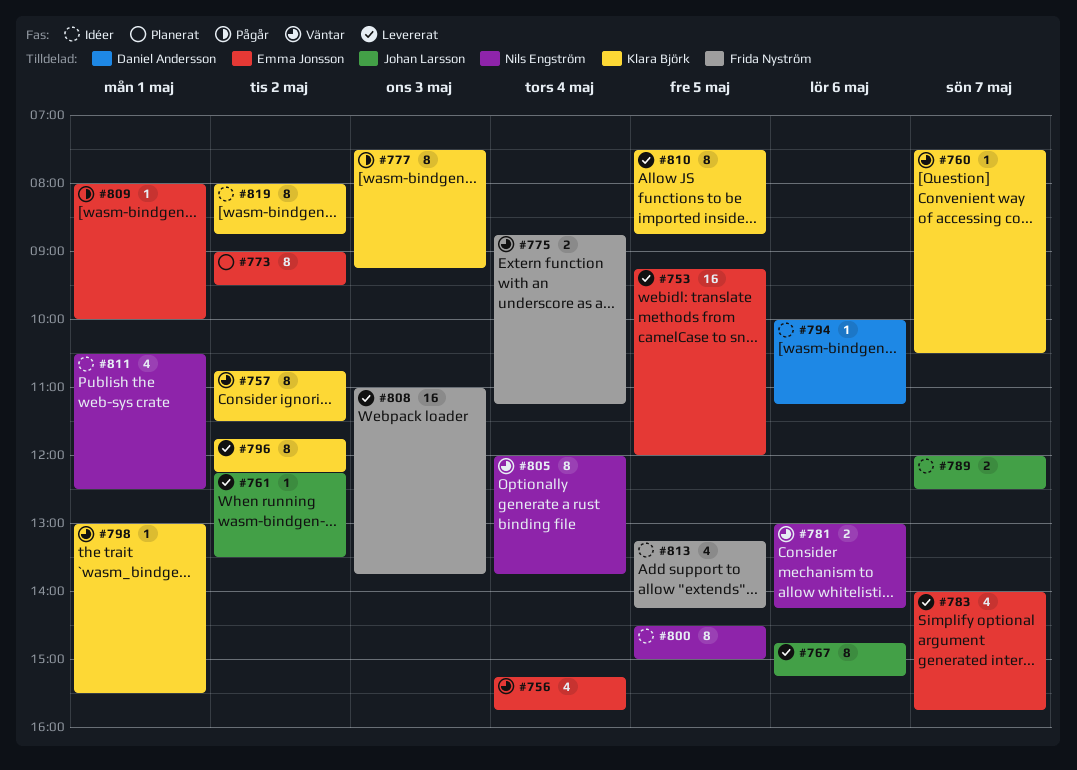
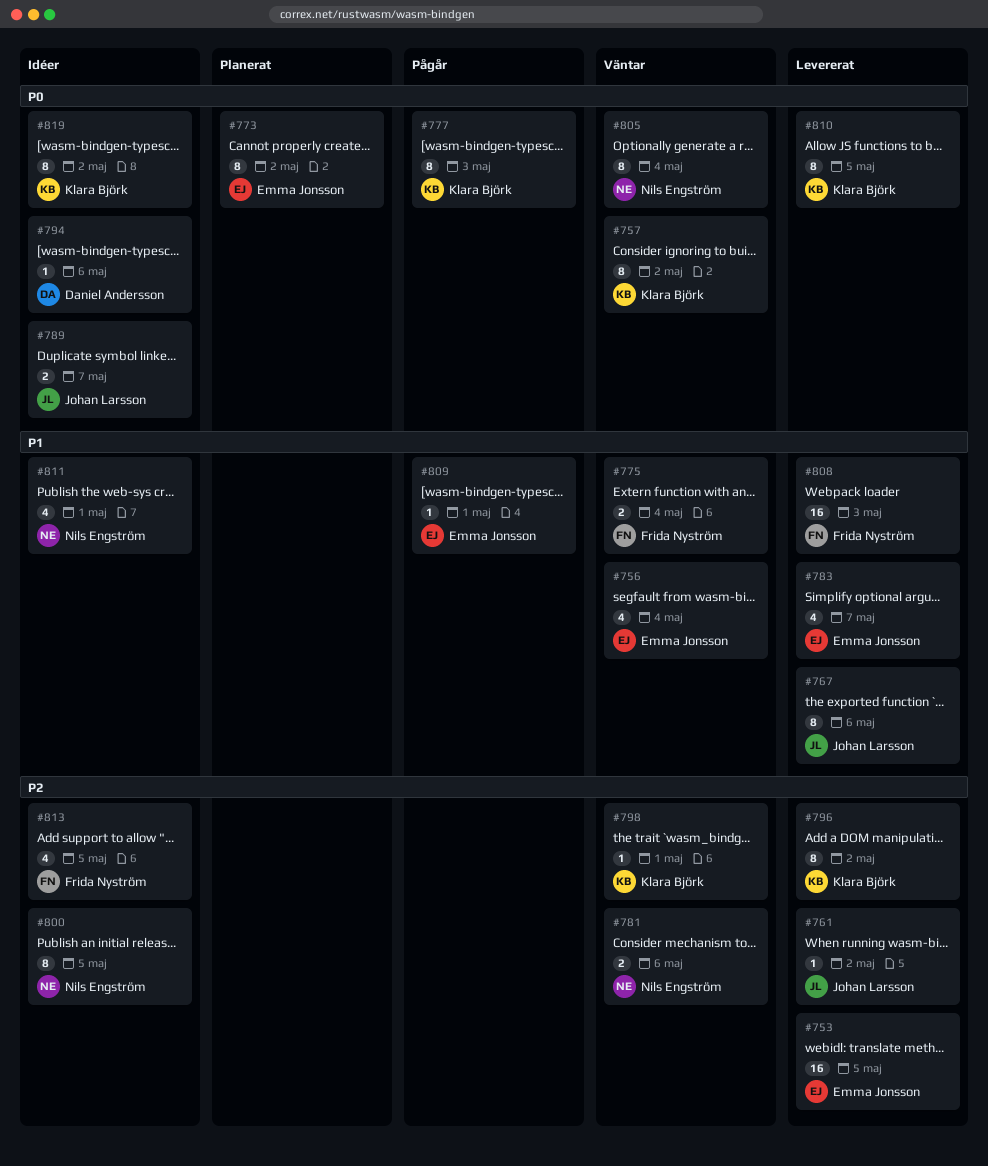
#760: present -> none

